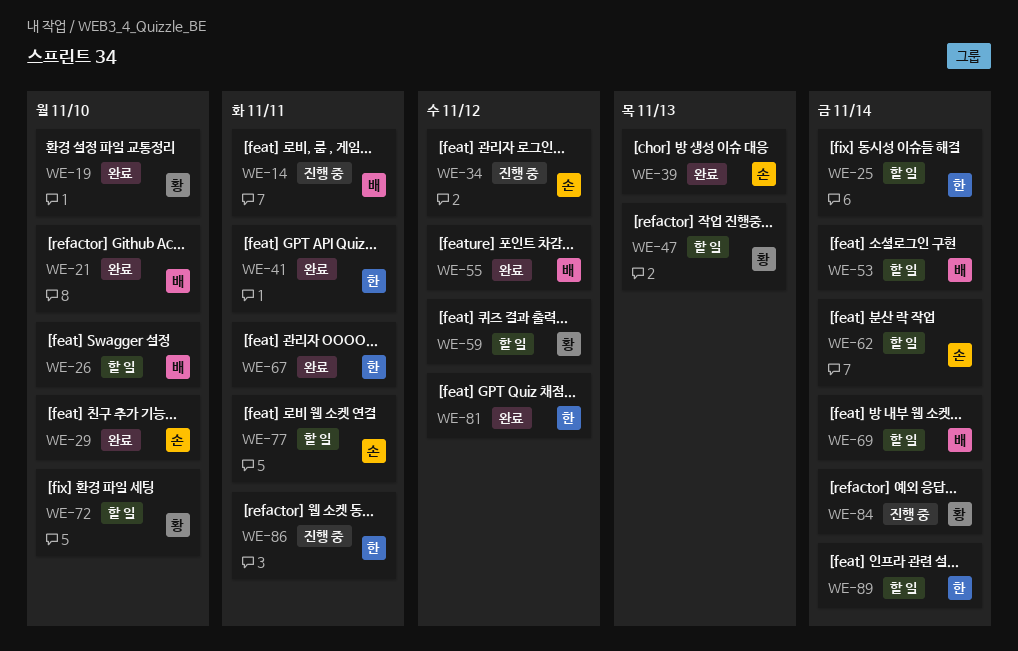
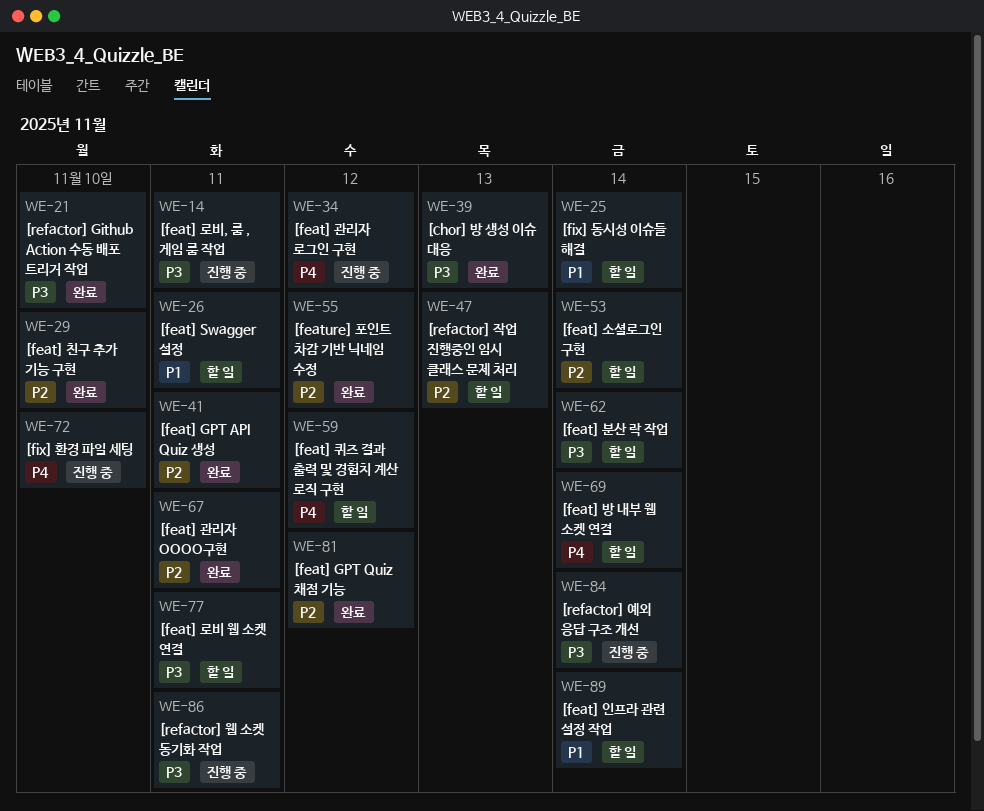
WE-19: present -> none
WE-26, due: Nov 10 -> Nov 11
WE-72, status: 할 일 -> 진행 중

